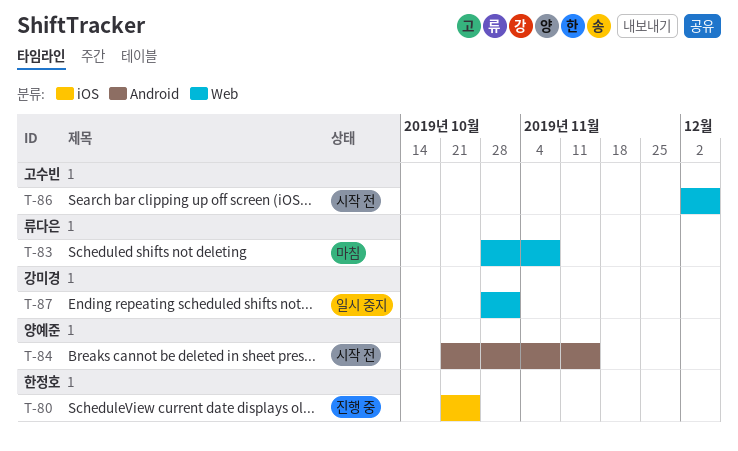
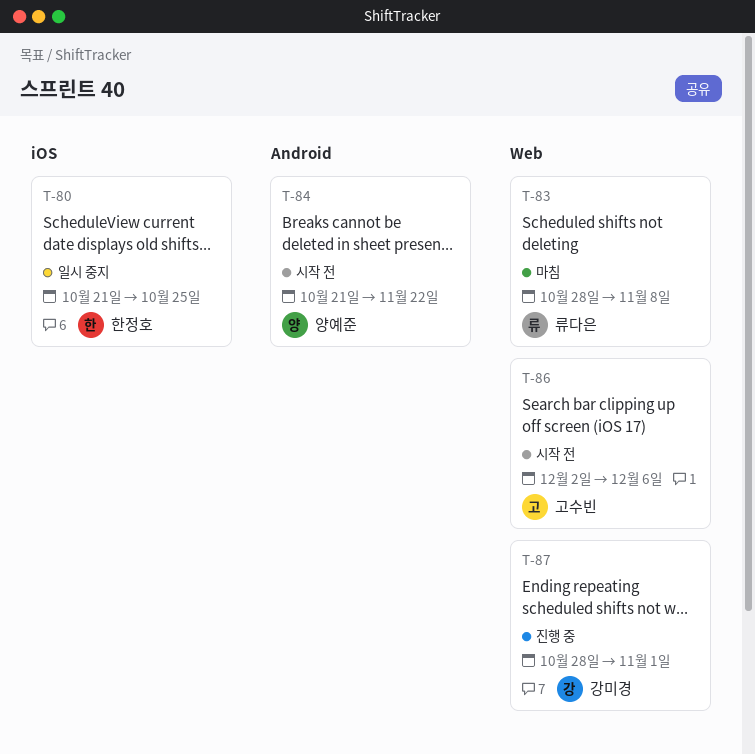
T-80, status: 진행 중 -> 일시 중지
T-84, due: Nov 15 -> Nov 22
T-87, status: 일시 중지 -> 진행 중

